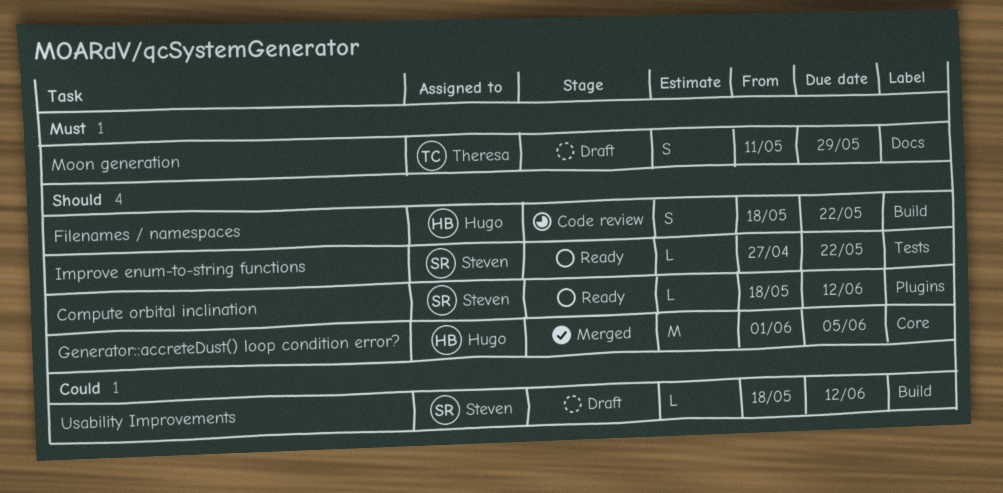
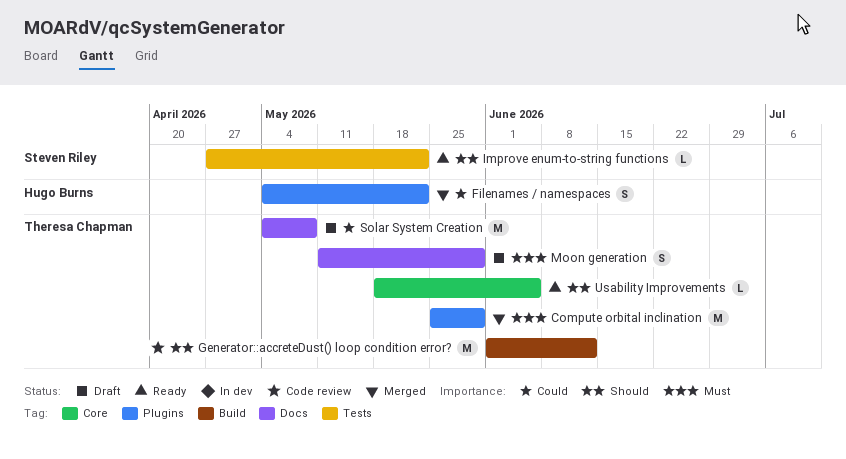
Compute orbital inclination, status: Ready -> Merged
Compute orbital inclination, owner: Steven Riley -> Theresa Chapman
Compute orbital inclination, priority: Should -> Must
Compute orbital inclination, estimate: L -> M
Compute orbital inclination, start: May 18 -> May 25
Compute orbital inclination, due: Jun 12 -> May 29
Filenames / namespaces, status: Code review -> Merged
Filenames / namespaces, priority: Should -> Could
Filenames / namespaces, label: Build -> Plugins
Filenames / namespaces, start: May 18 -> May 4
Generator::accreteDust() loop condition error?, status: Merged -> Code review
Generator::accreteDust() loop condition error?, owner: Hugo Burns -> Theresa Chapman
Generator::accreteDust() loop condition error?, label: Core -> Build
Generator::accreteDust() loop condition error?, due: Jun 5 -> Jun 12
Solar System Creation: none -> present
Usability Improvements, status: Draft -> Ready
Usability Improvements, owner: Steven Riley -> Theresa Chapman
Usability Improvements, priority: Could -> Should
Usability Improvements, label: Build -> Core
Usability Improvements, due: Jun 12 -> Jun 5

